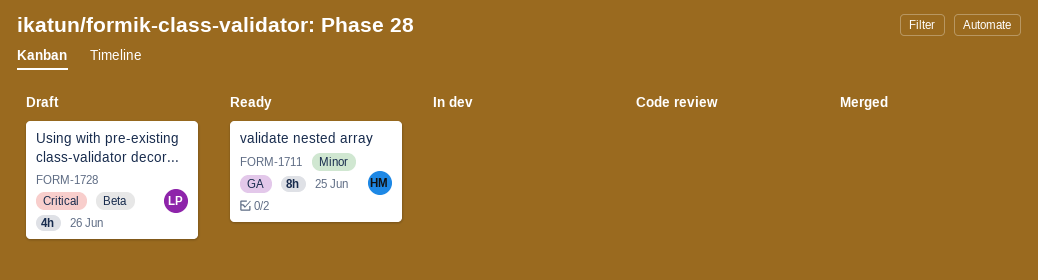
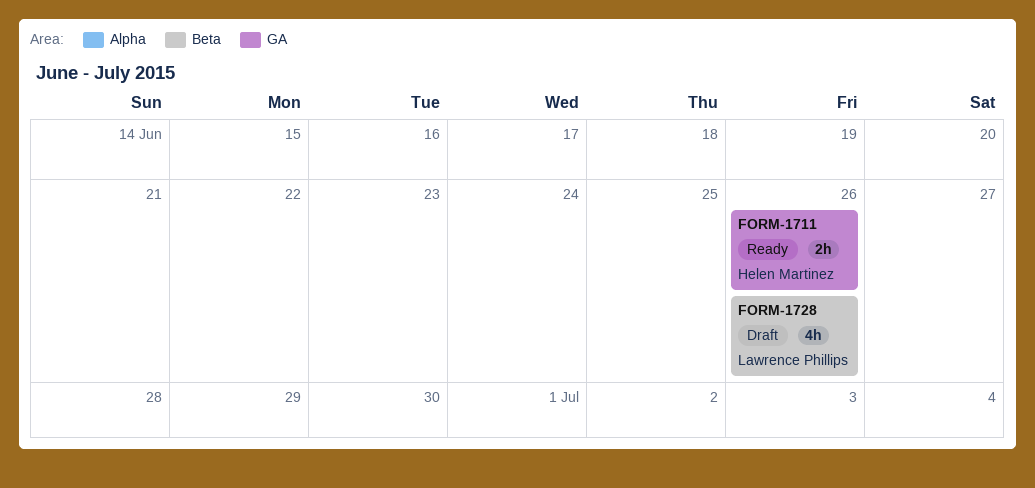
FORM-1711, estimate: 8h -> 2h
FORM-1711, due: Jun 25 -> Jun 26

